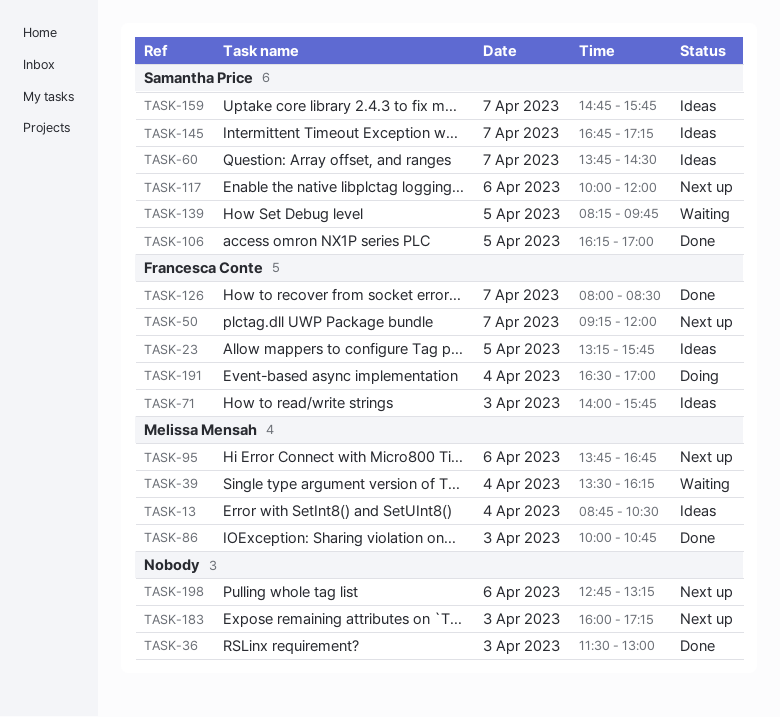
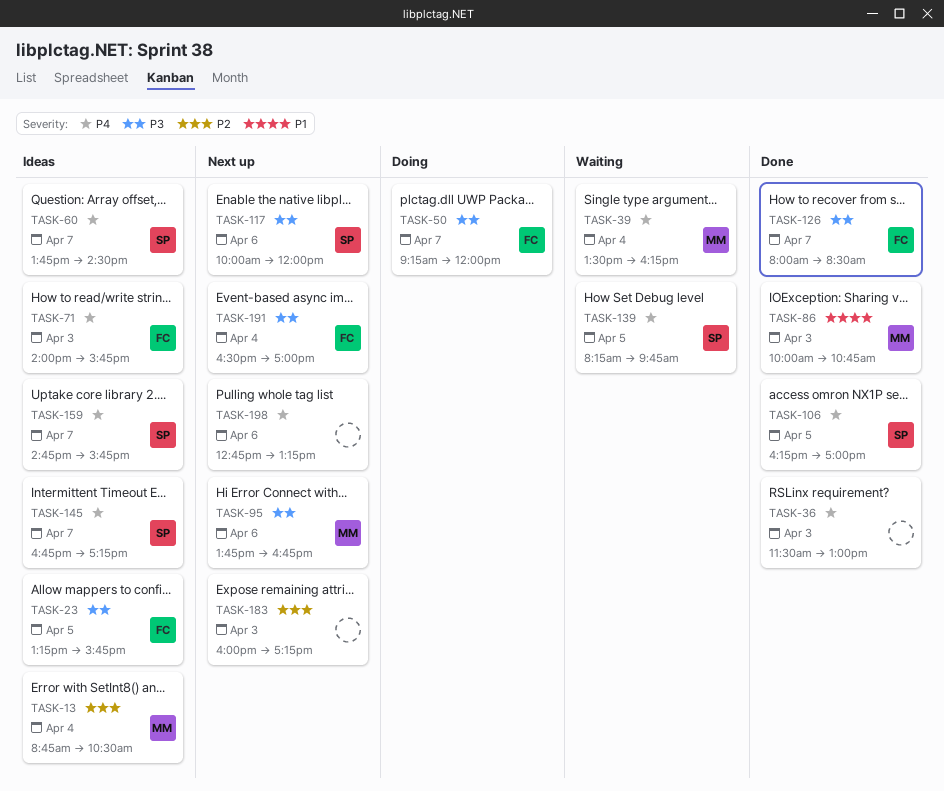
TASK-50, status: Next up -> Doing
TASK-191, status: Doing -> Next up

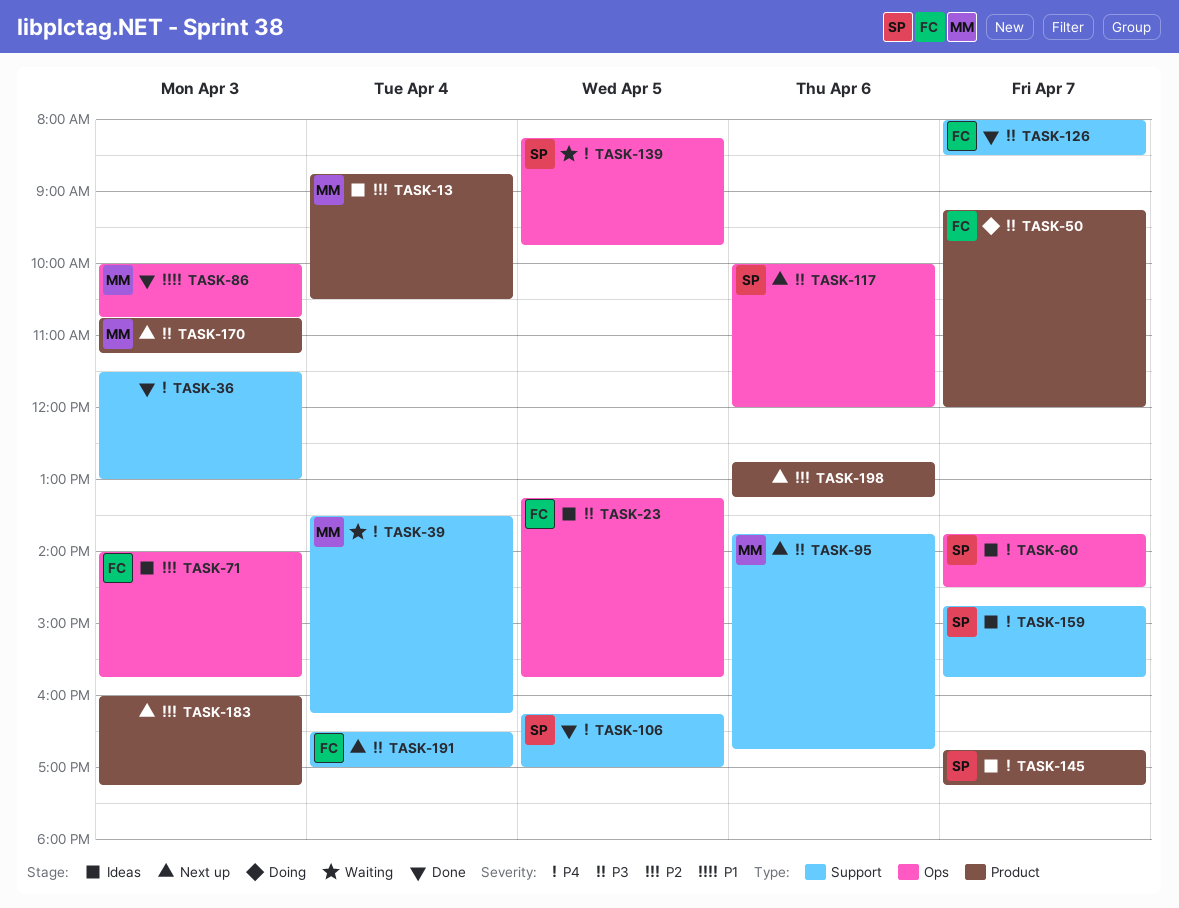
TASK-71, priority: P4 -> P2
TASK-170: none -> present
TASK-198, priority: P4 -> P2

